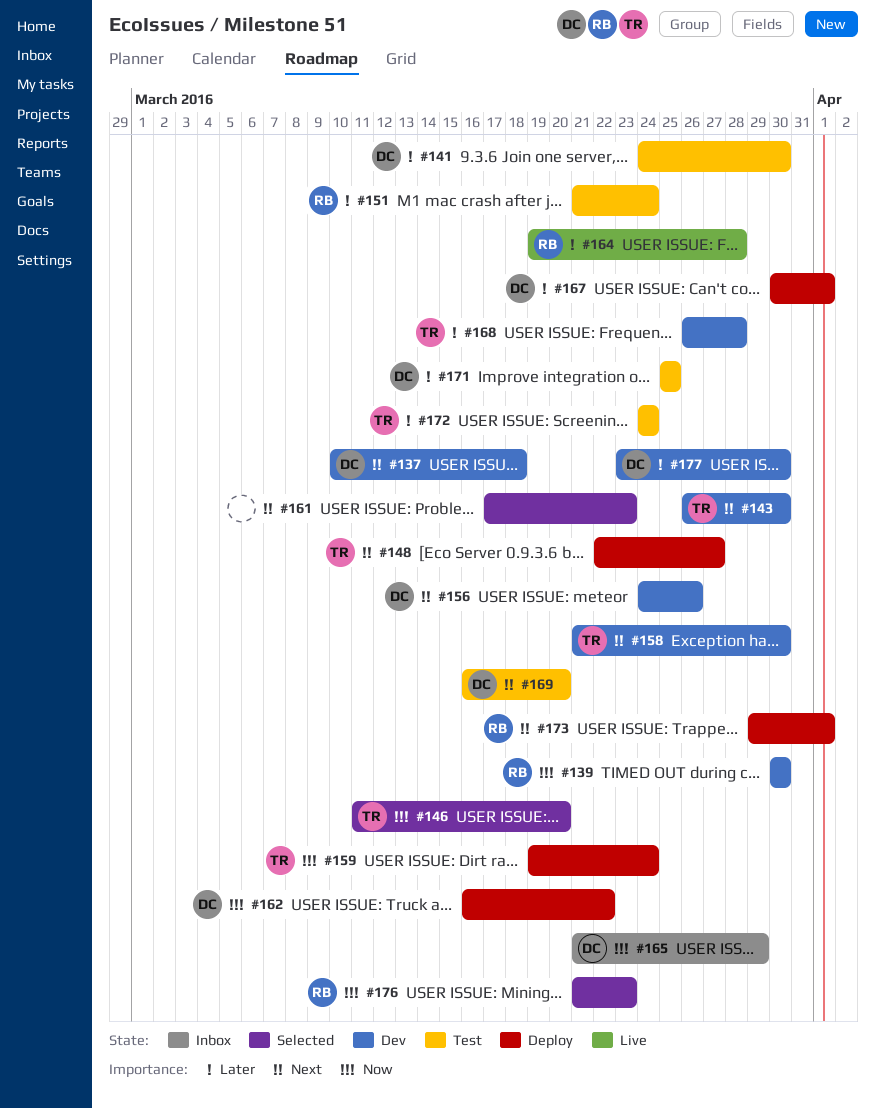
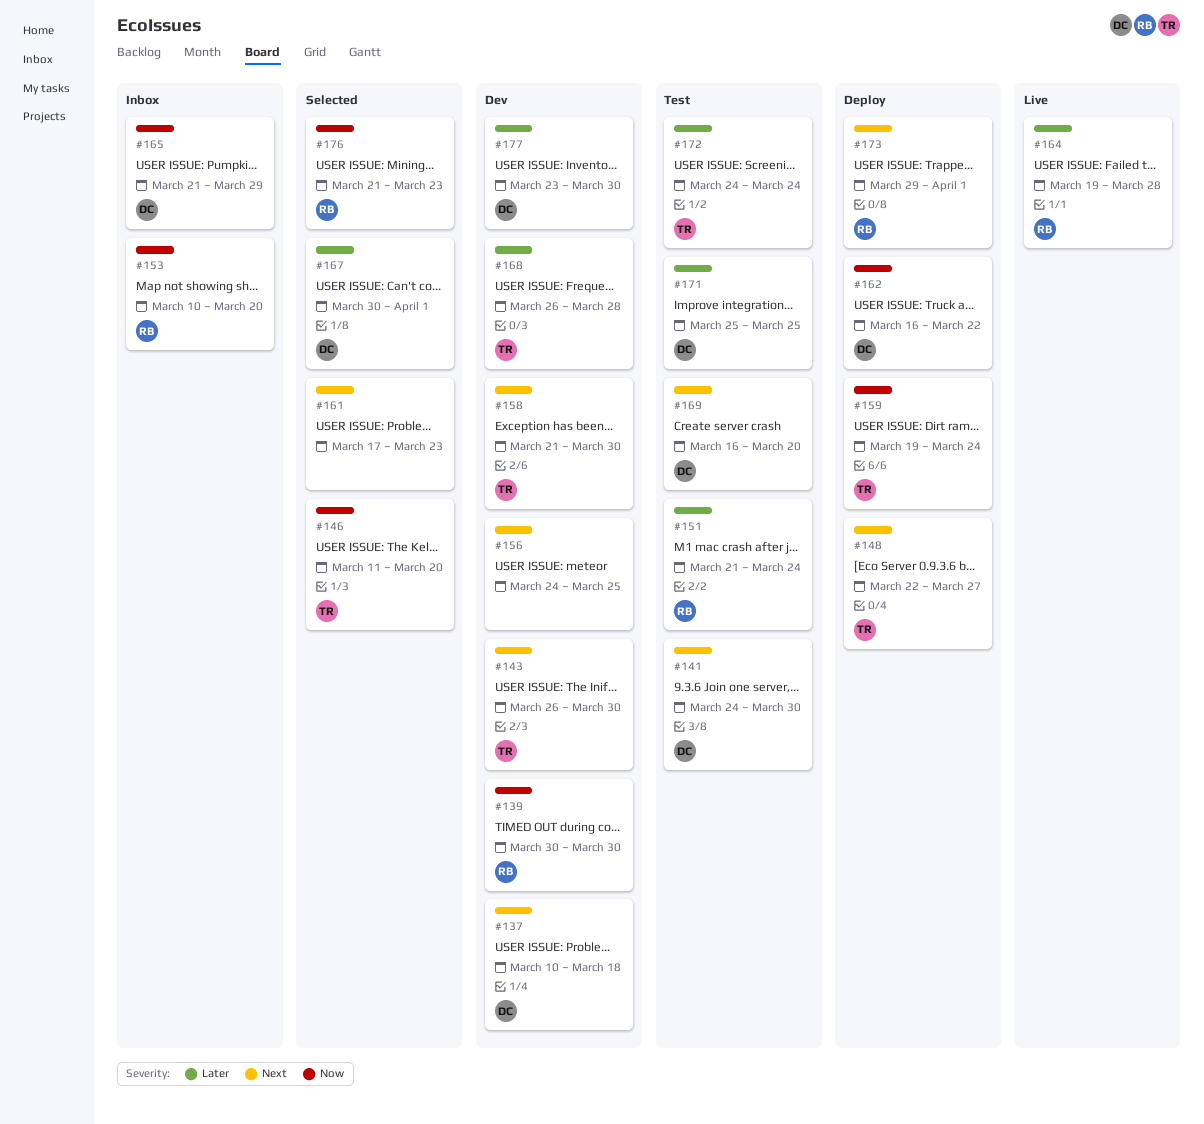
#141, priority: Later -> Next
#153: none -> present
#156, owner: DC -> none
#156, due: Mar 26 -> Mar 25
#167, status: Deploy -> Selected

